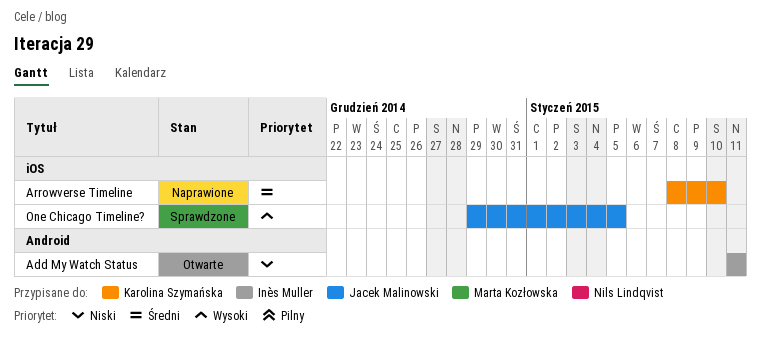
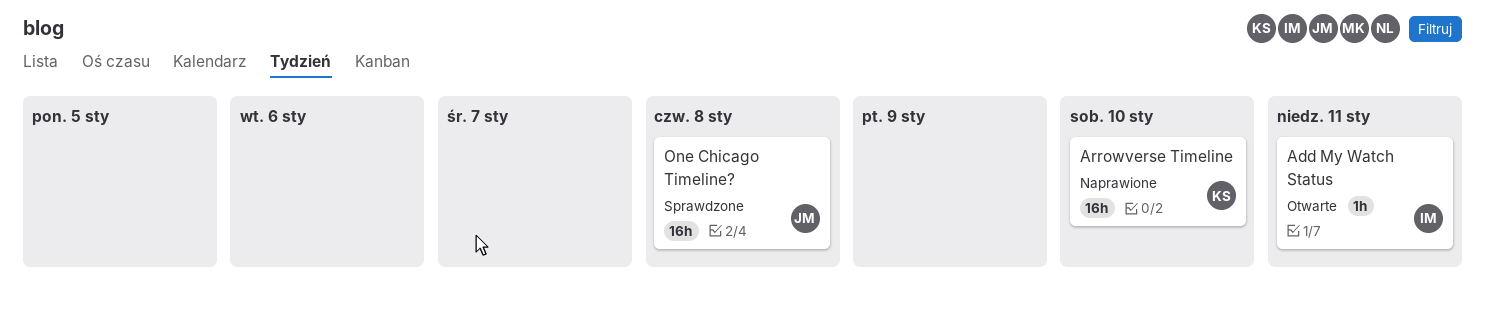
One Chicago Timeline?, due: Jan 5 -> Jan 8

